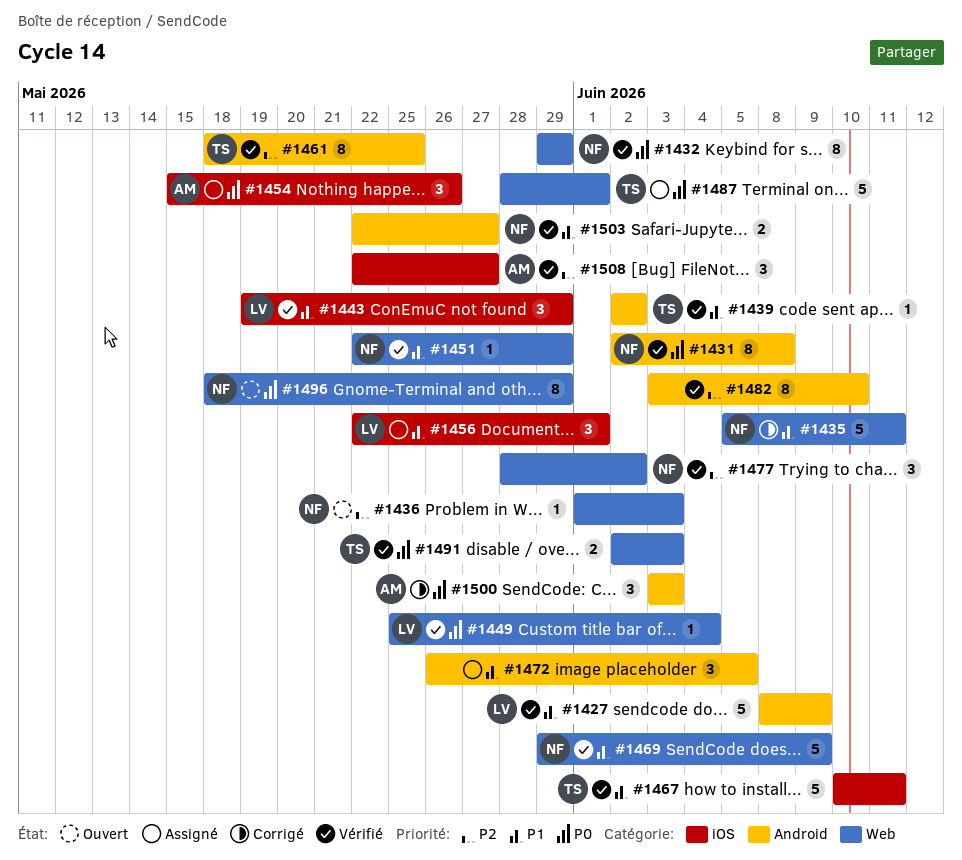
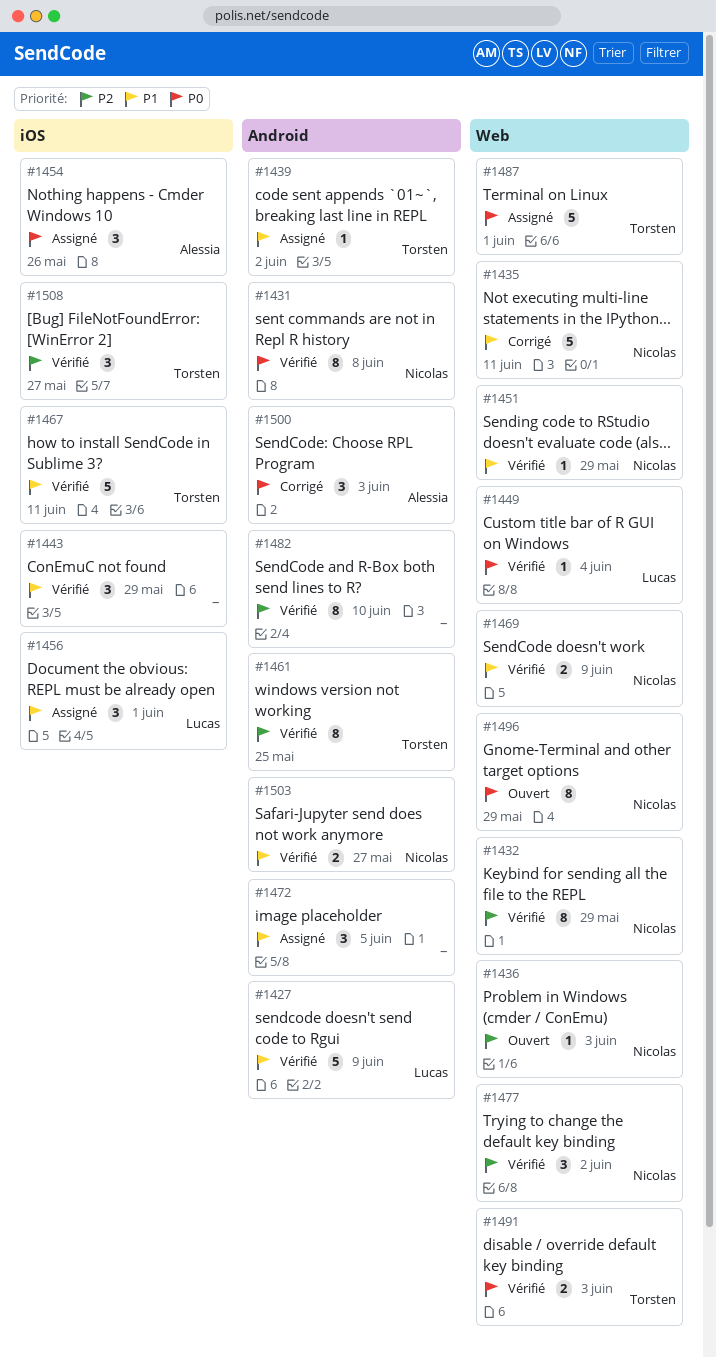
#1432, priority: P0 -> P2
#1439, status: Vérifié -> Assigné
#1443, owner: Lucas -> none
#1469, estimate: 5 -> 2
#1508, owner: Alessia -> Torsten

